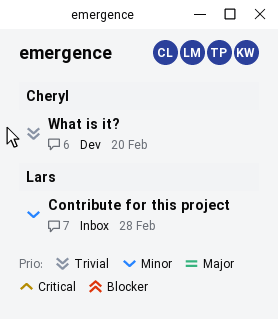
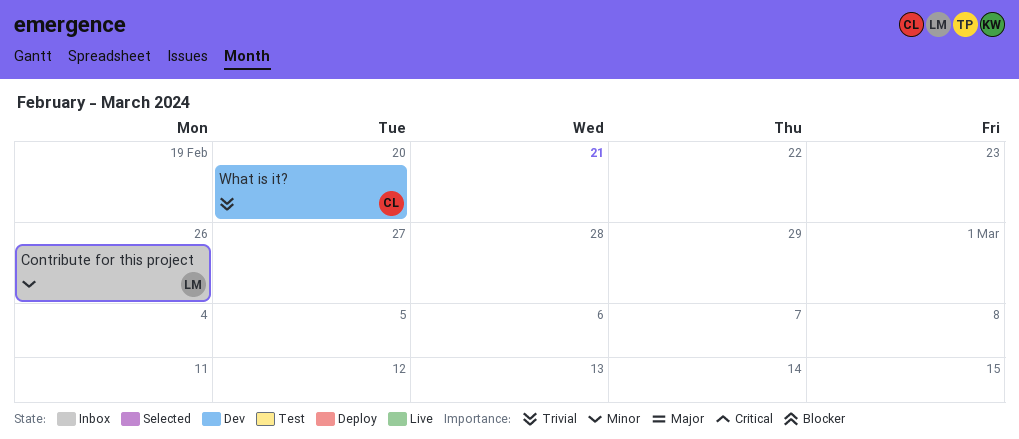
Contribute for this project, due: Feb 28 -> Feb 26

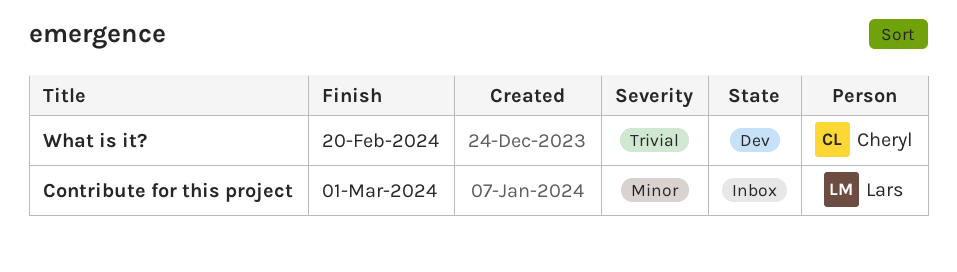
Contribute for this project, due: Feb 26 -> Mar 1

